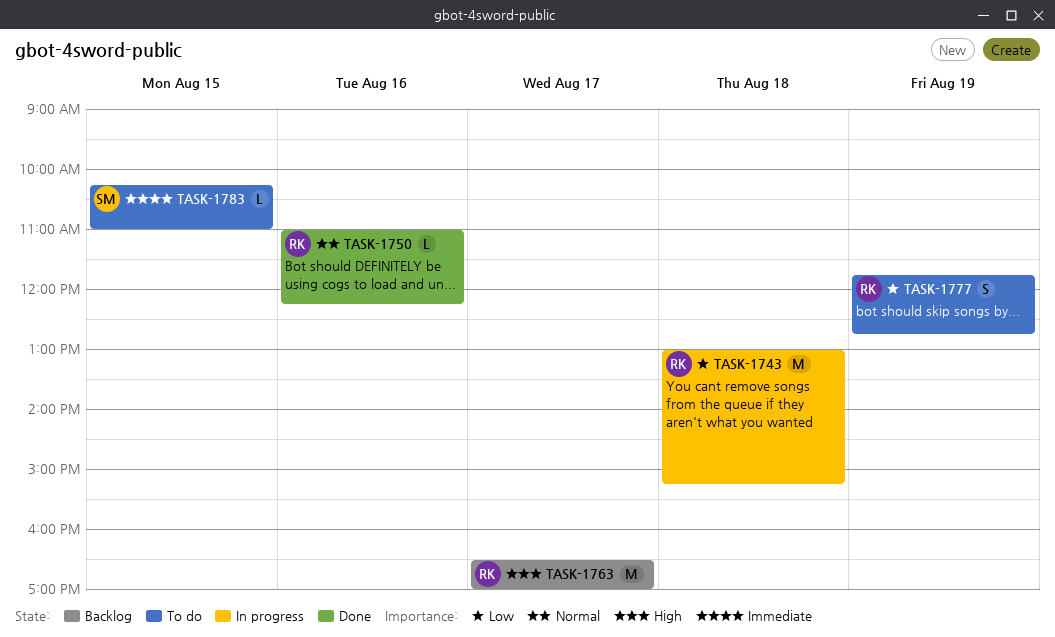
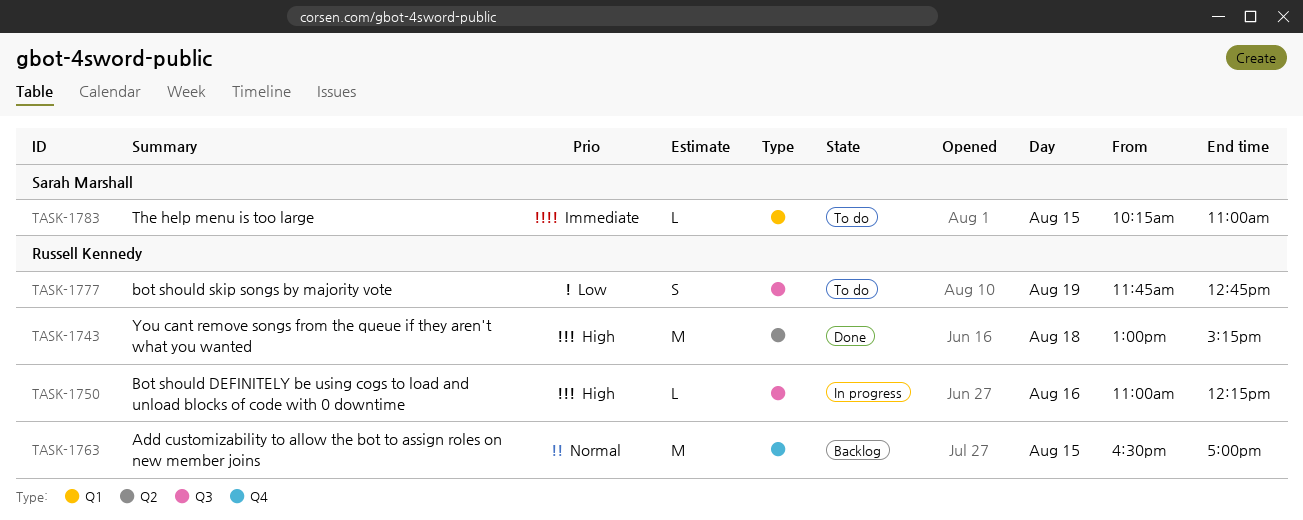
TASK-1743, status: In progress -> Done
TASK-1743, priority: Low -> High
TASK-1750, status: Done -> In progress
TASK-1750, priority: Normal -> High
TASK-1763, priority: High -> Normal
TASK-1763, day: Aug 17 -> Aug 15

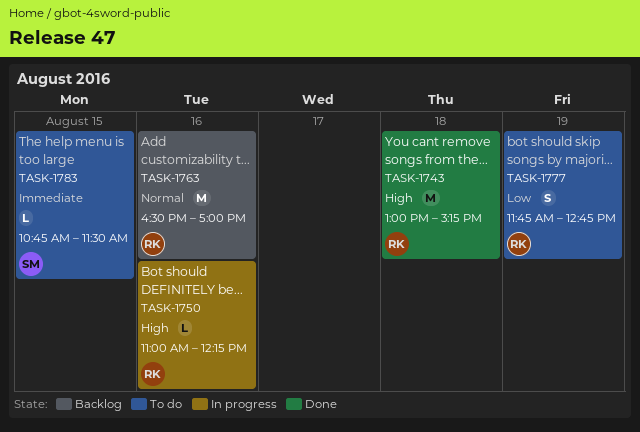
TASK-1763, day: Aug 15 -> Aug 16
TASK-1783, begins: 10:15 -> 10:45
TASK-1783, ends: 11:00 -> 11:30

